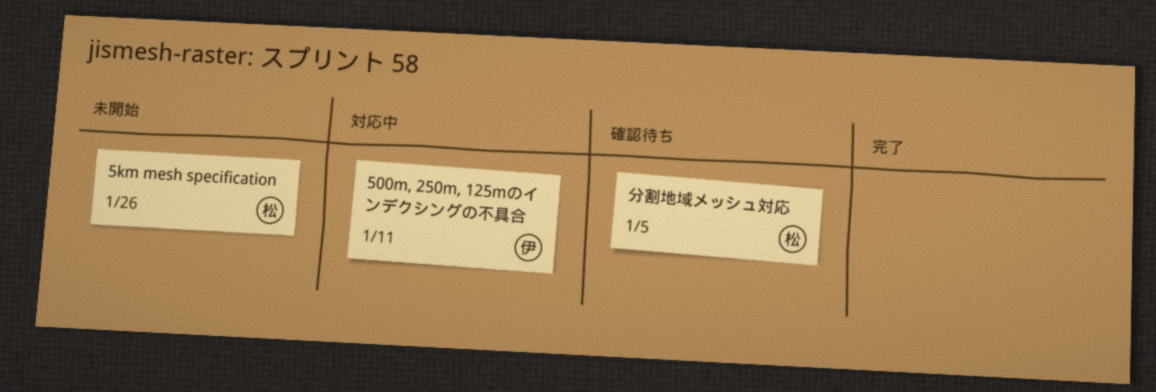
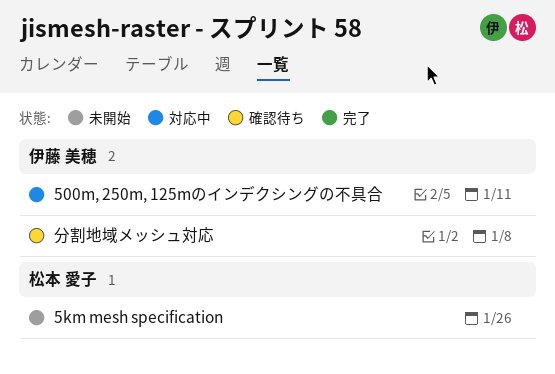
分割地域メッシュ対応, owner: 松本 愛子 -> 伊藤 美穂
分割地域メッシュ対応, due: Jan 5 -> Jan 8

